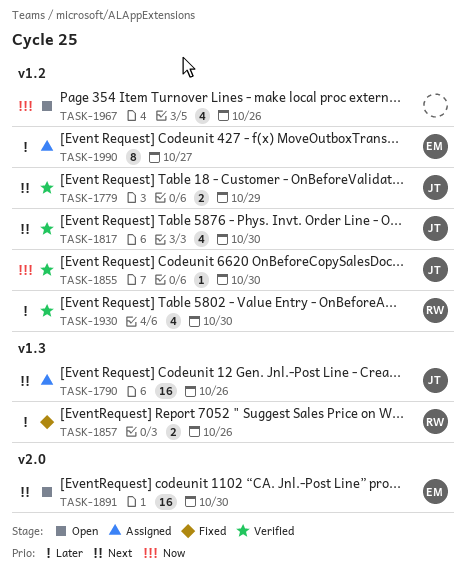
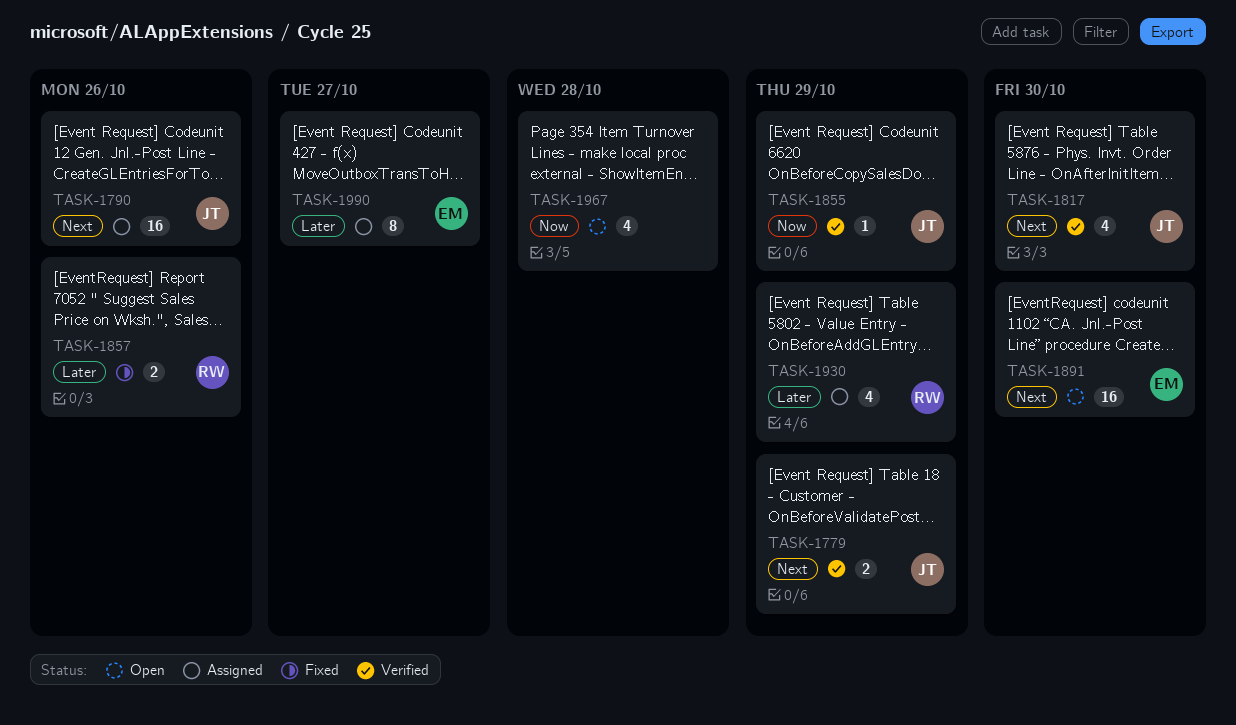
TASK-1855, due: Oct 30 -> Oct 29
TASK-1930, status: Verified -> Assigned
TASK-1930, due: Oct 30 -> Oct 29
TASK-1967, due: Oct 26 -> Oct 28

